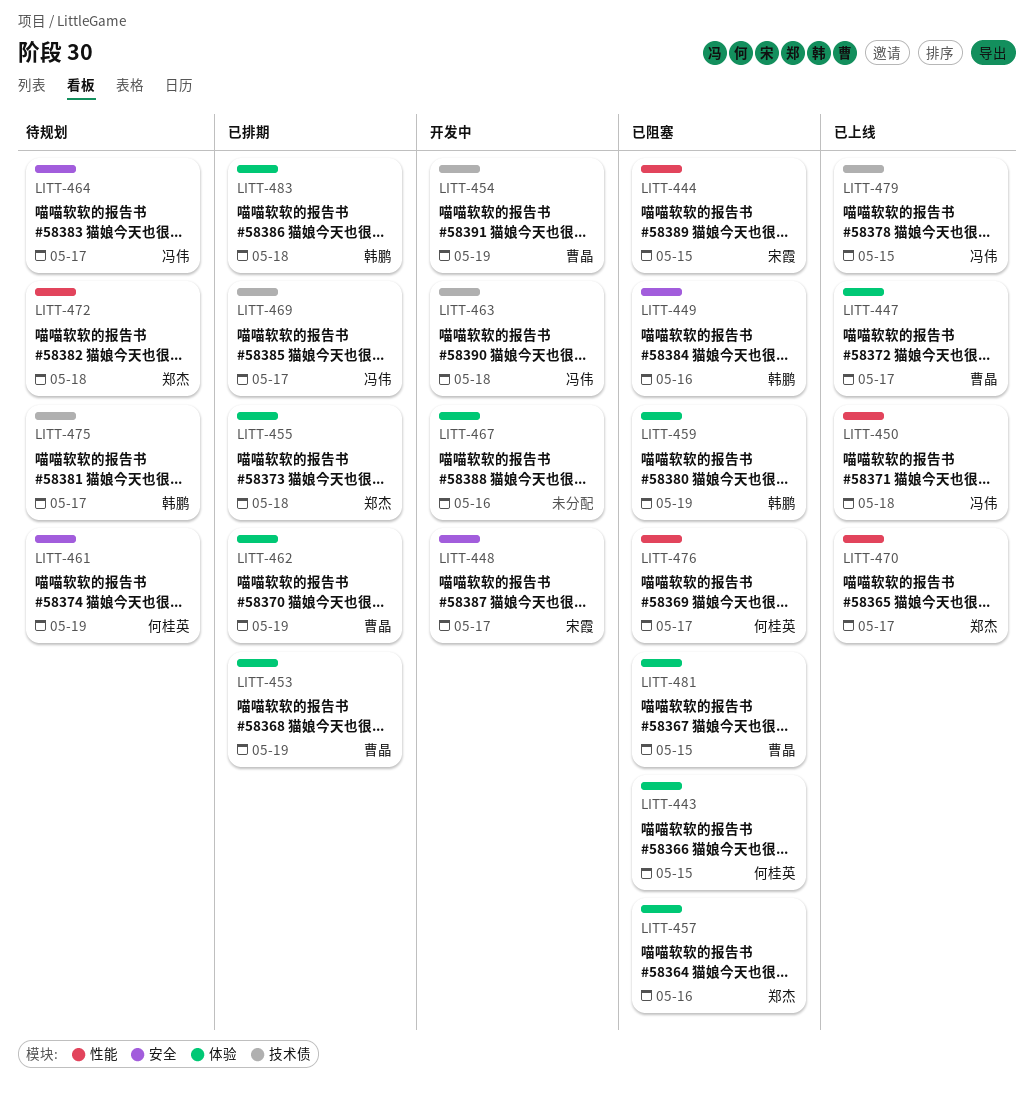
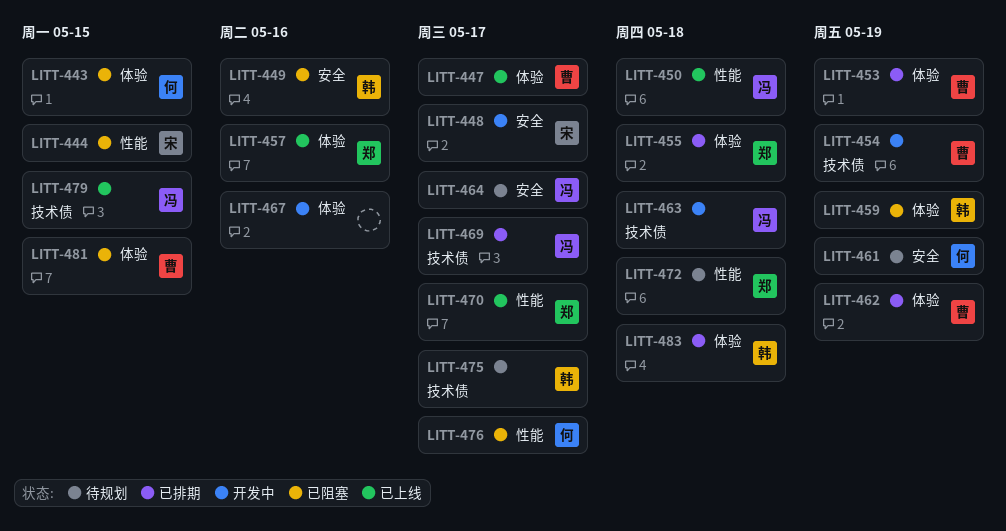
LITT-457, status: 已阻塞 -> 已上线

